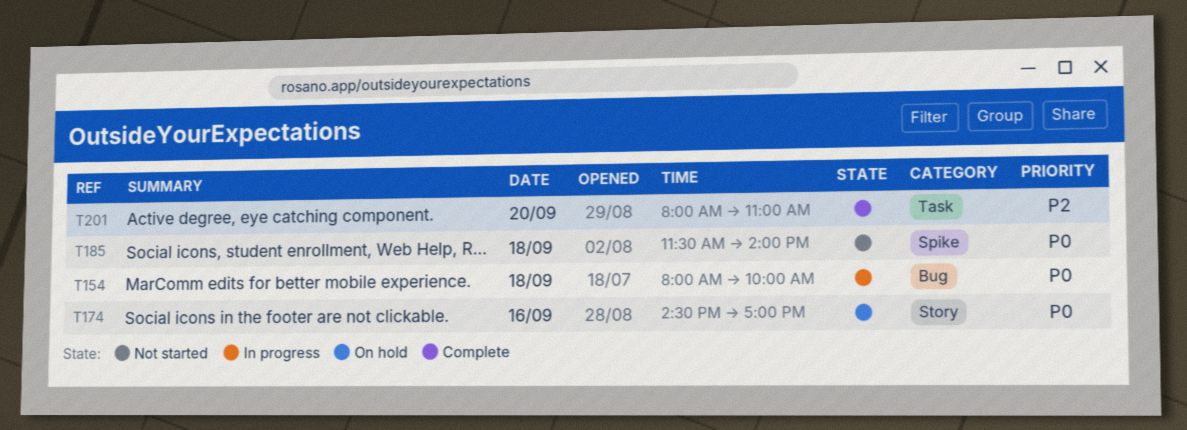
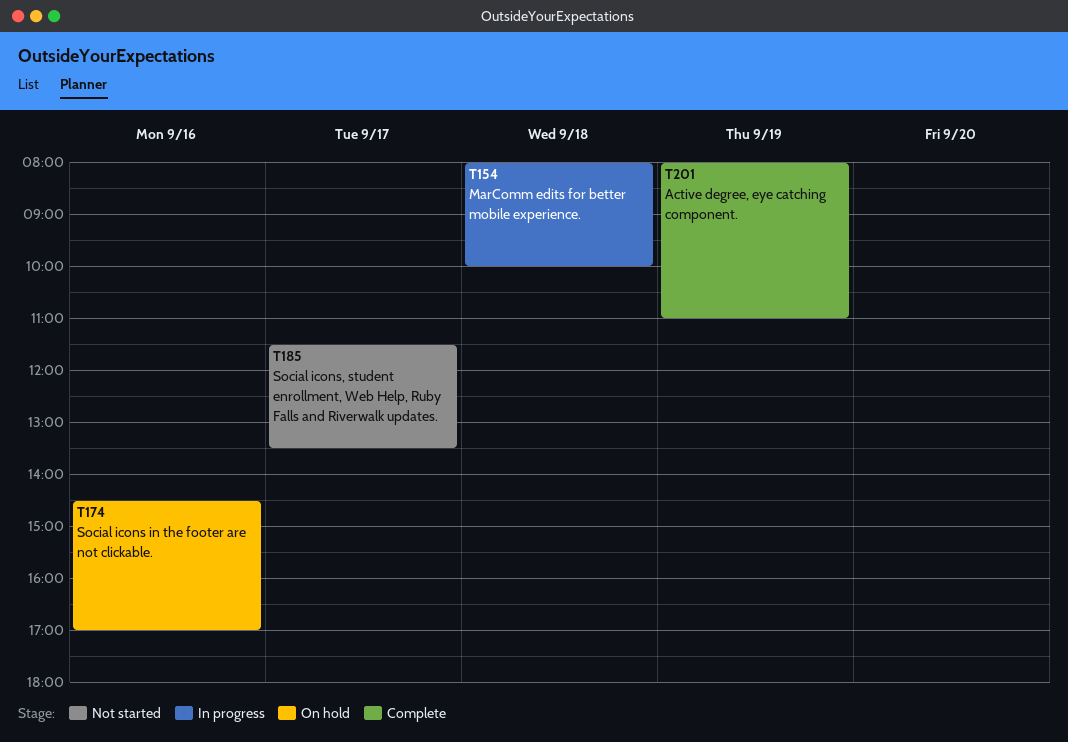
T185, day: Sep 18 -> Sep 17
T185, ends: 14:00 -> 13:30
T201, day: Sep 20 -> Sep 19

